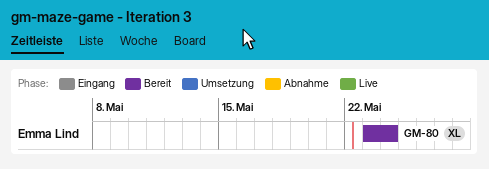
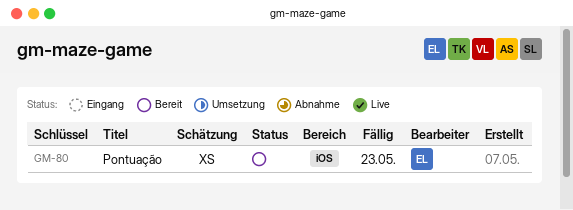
GM-80, estimate: XL -> XS
GM-80, due: May 24 -> May 23

